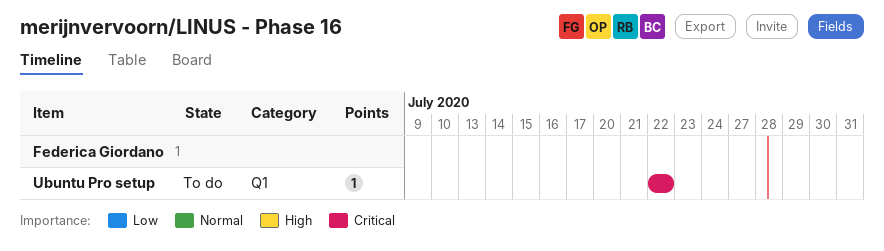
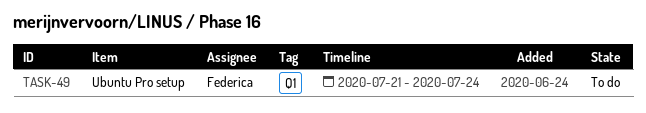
Ubuntu Pro setup, start: Jul 22 -> Jul 21
Ubuntu Pro setup, due: Jul 22 -> Jul 24

